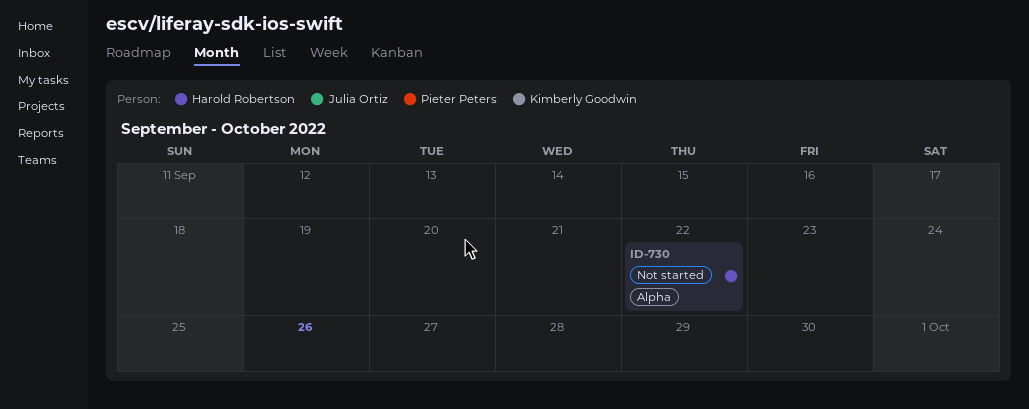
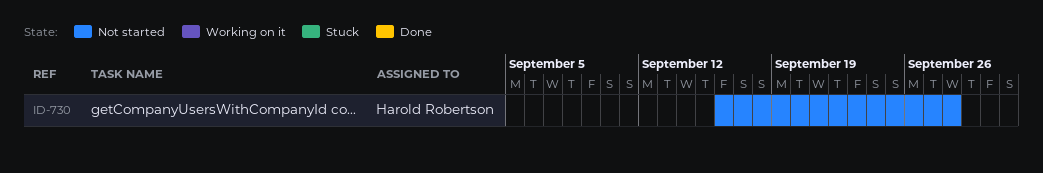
ID-730, due: Sep 22 -> Sep 28

